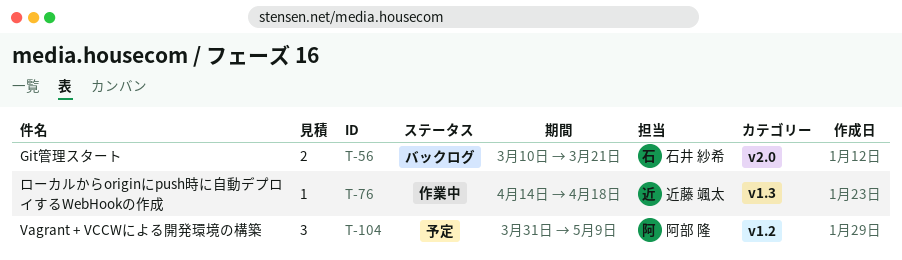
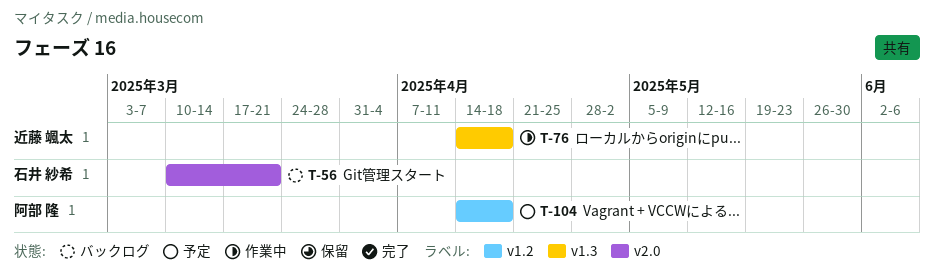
T-104, start: Mar 31 -> Apr 14
T-104, due: May 9 -> Apr 18

